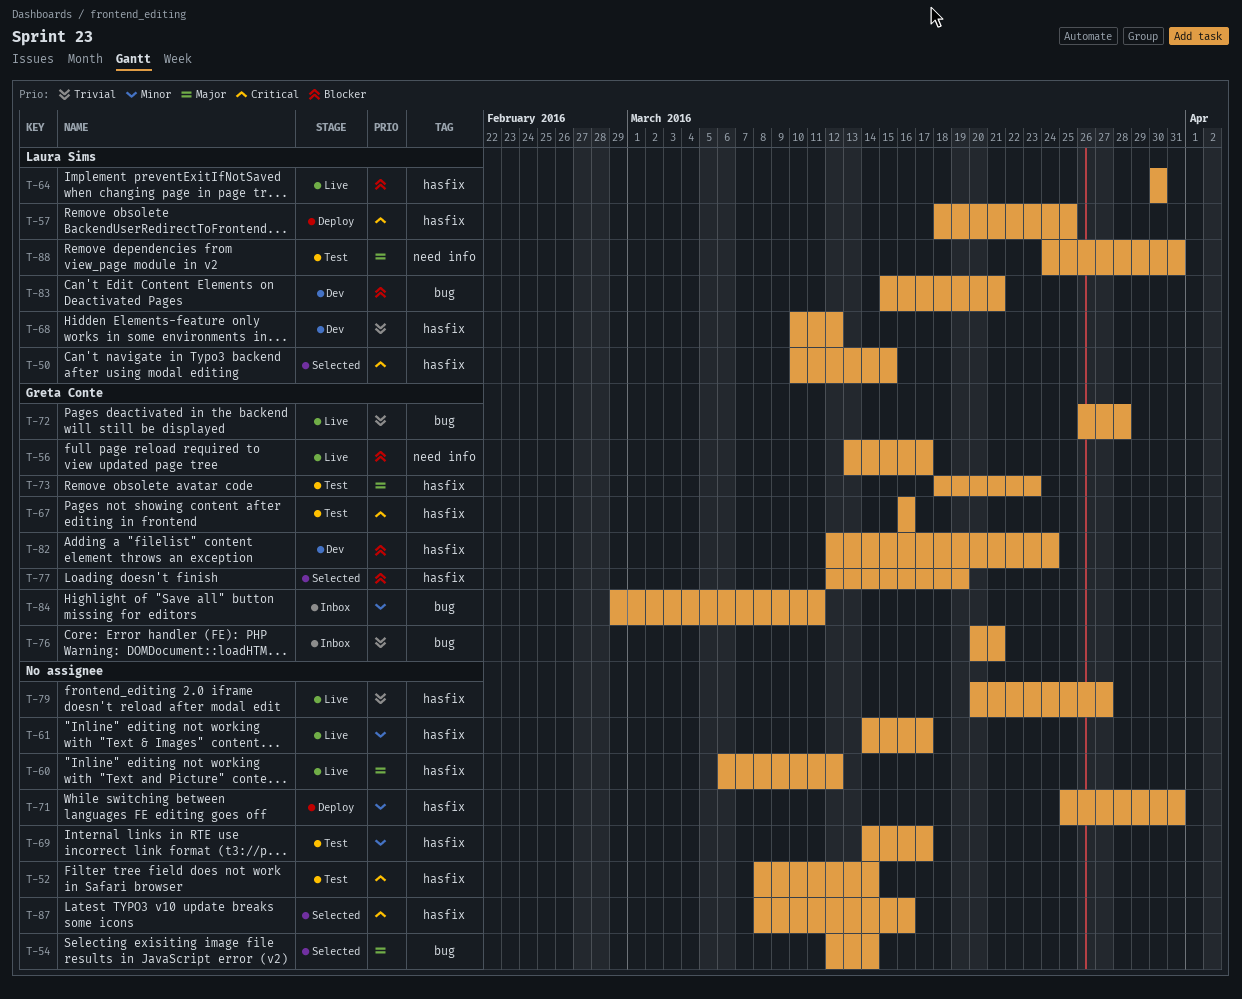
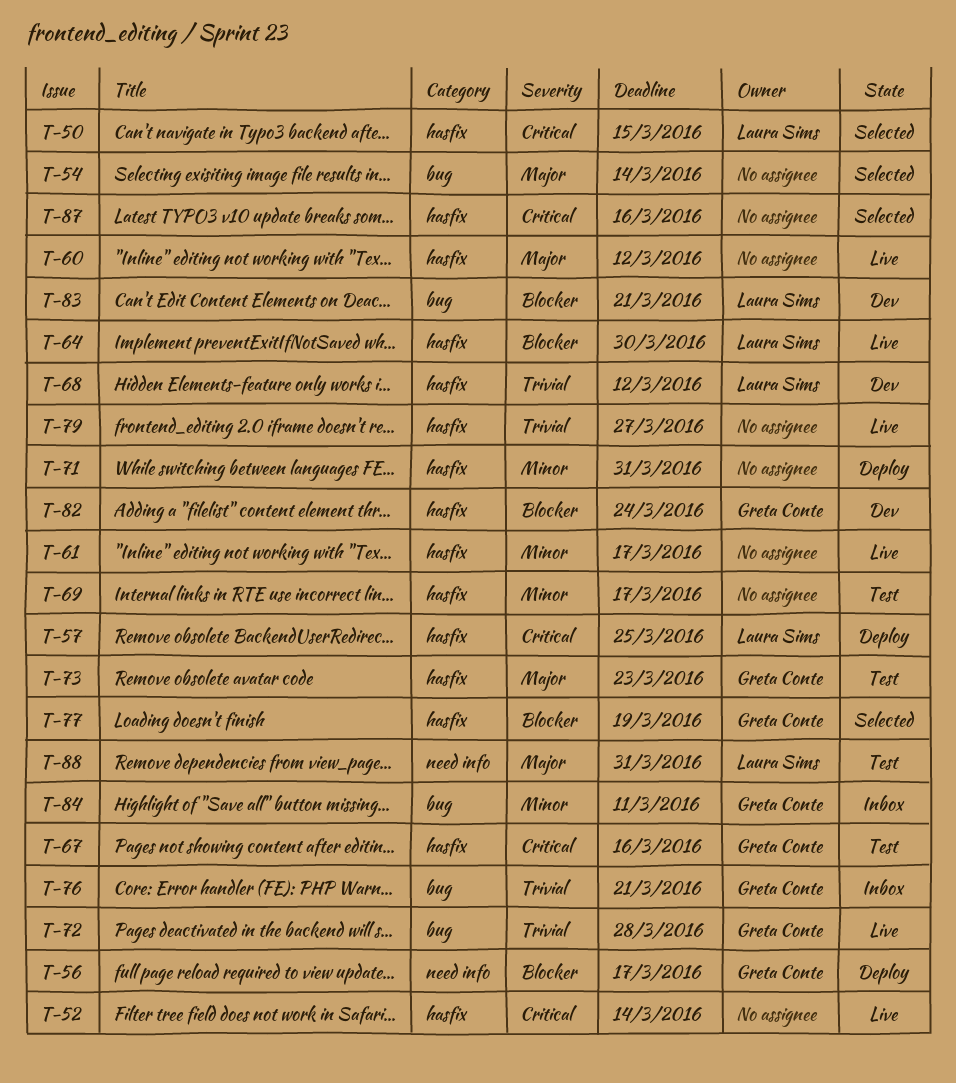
T-52, status: Test -> Live
T-56, status: Live -> Deploy

